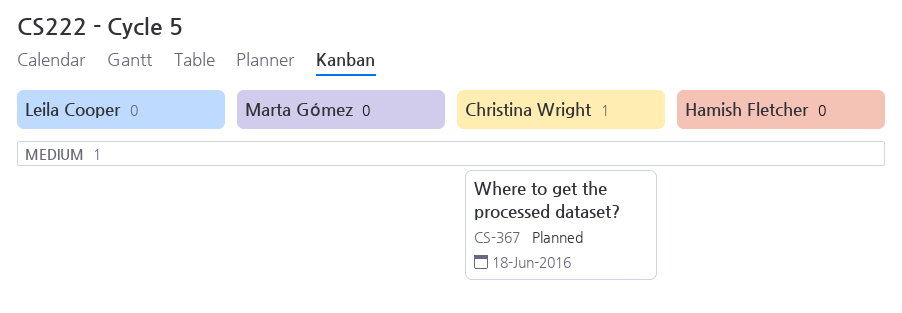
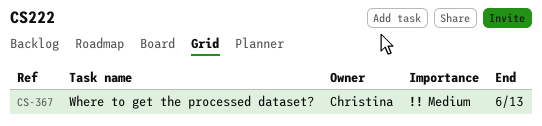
CS-367, due: Jun 18 -> Jun 13

